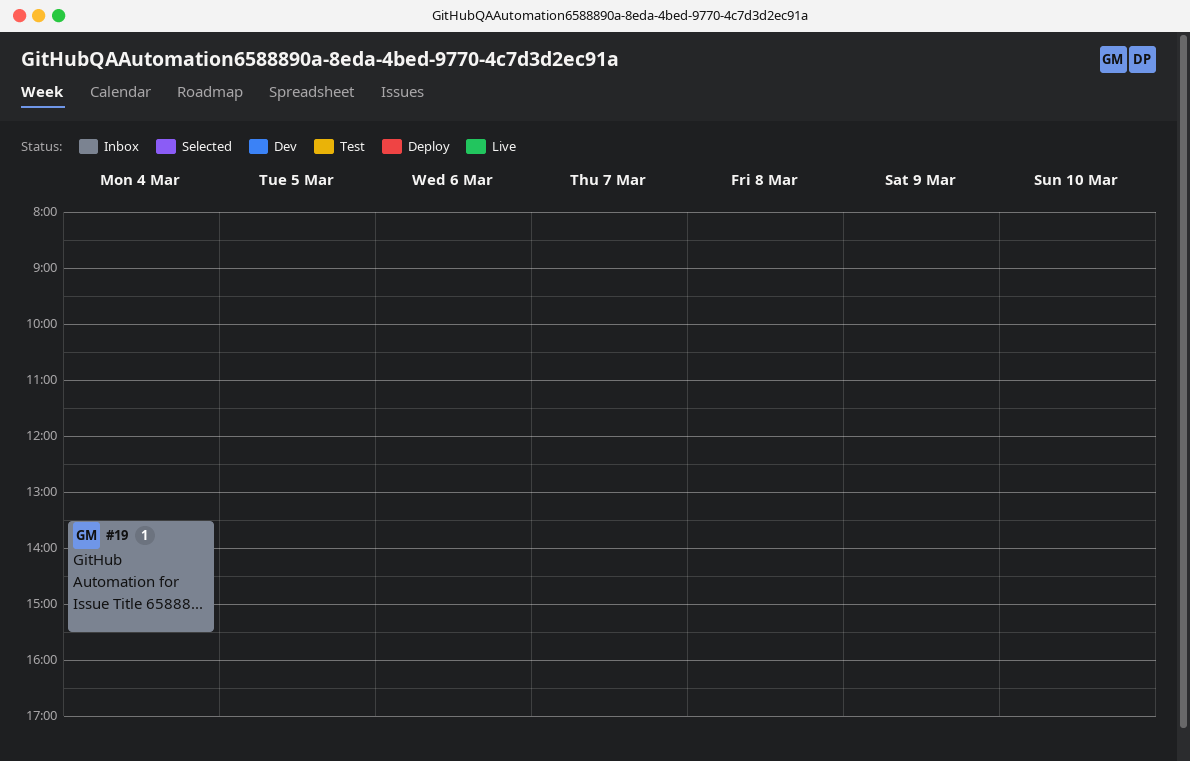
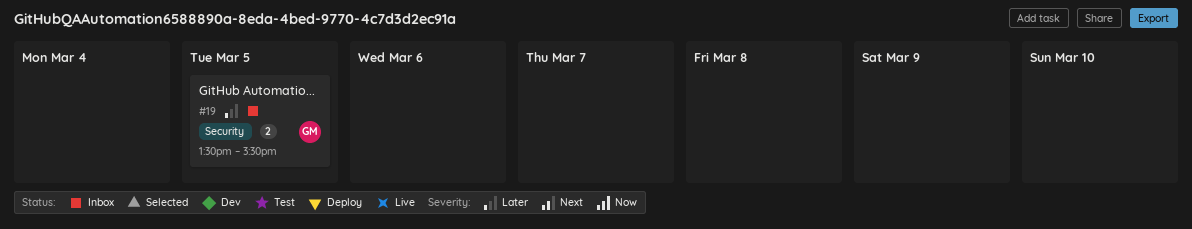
#19, estimate: 1 -> 2
#19, day: Mar 4 -> Mar 5

